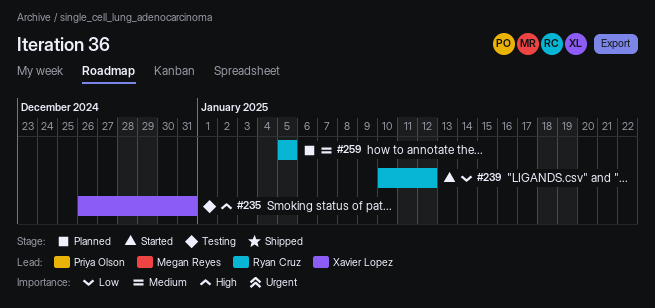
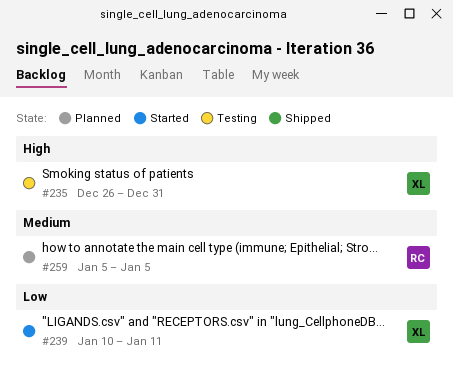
#239, owner: Ryan Cruz -> Xavier Lopez
#239, due: Jan 12 -> Jan 11

